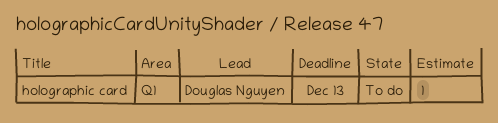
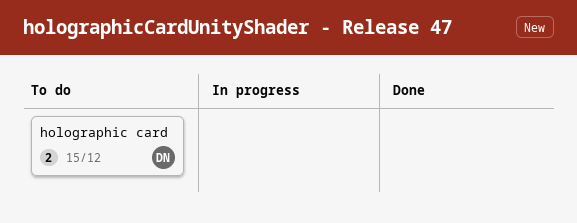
holographic card, estimate: 1 -> 2
holographic card, due: Dec 13 -> Dec 15

